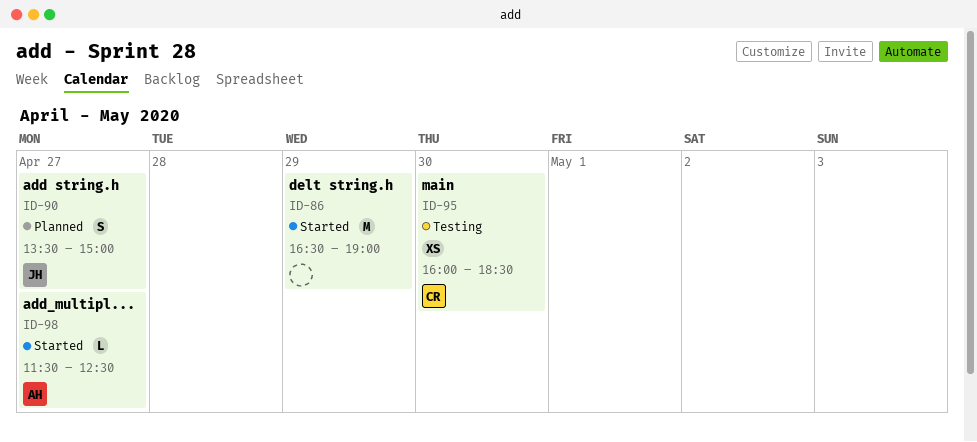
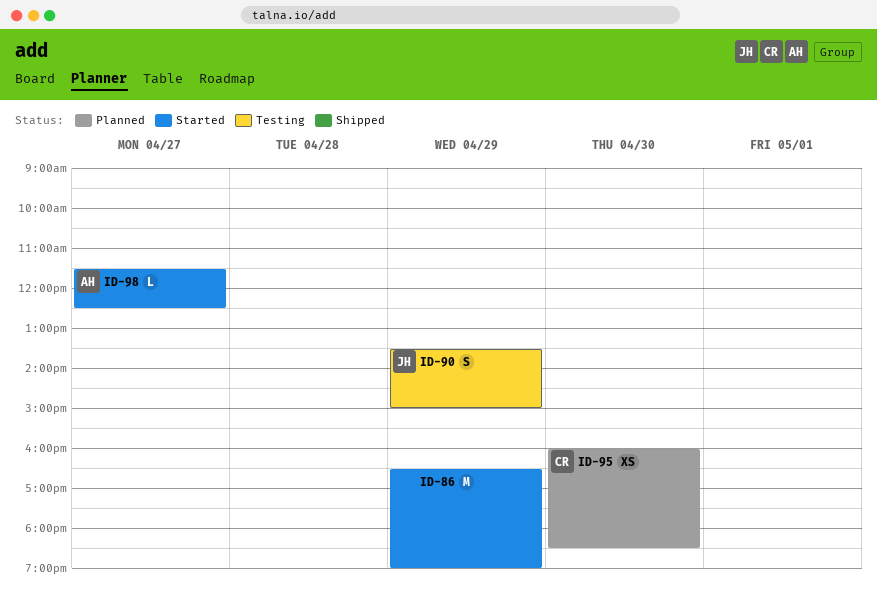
ID-90, status: Planned -> Testing
ID-90, day: Apr 27 -> Apr 29
ID-95, status: Testing -> Planned

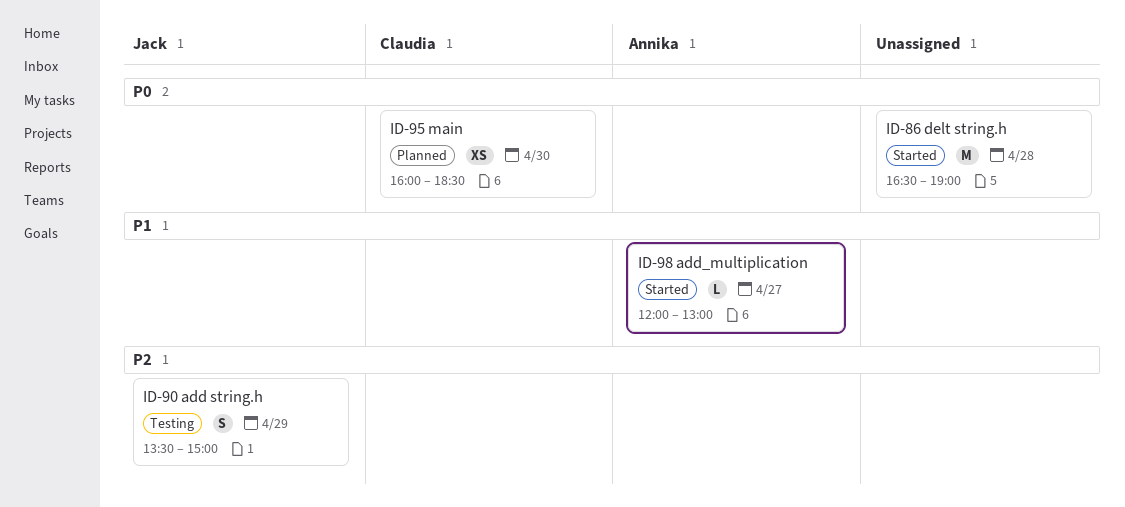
ID-86, day: Apr 29 -> Apr 28
ID-98, begins: 11:30 -> 12:00
ID-98, ends: 12:30 -> 13:00

